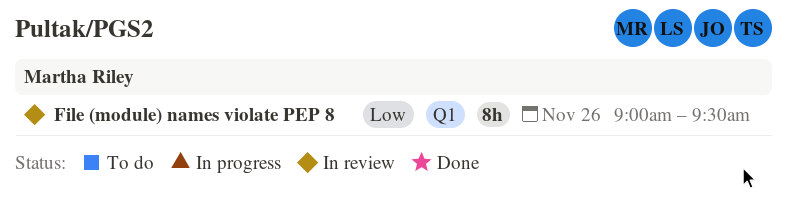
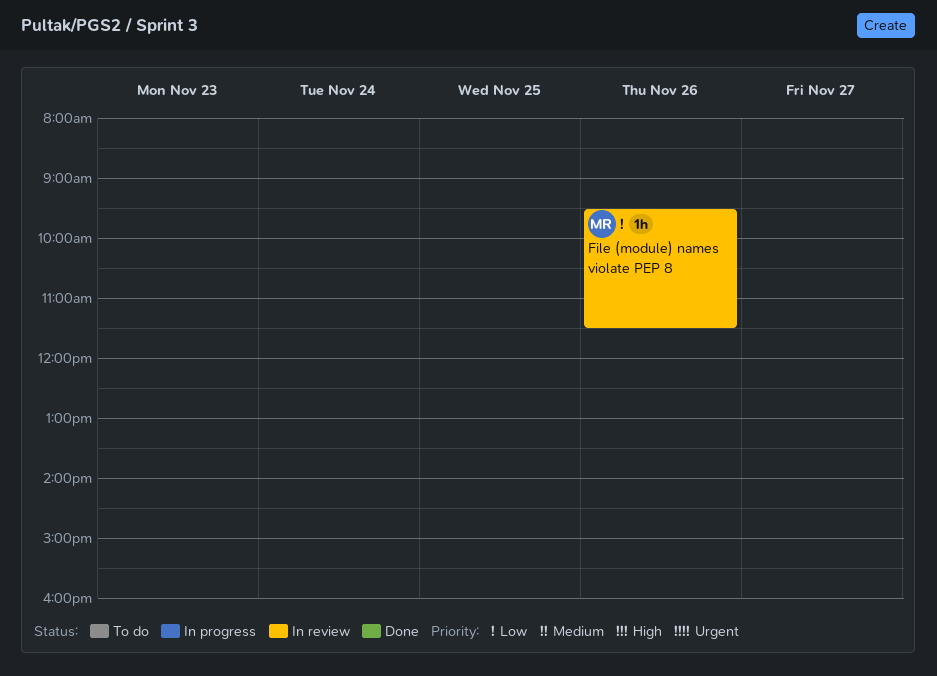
File (module) names violate PEP 8, estimate: 8h -> 1h
File (module) names violate PEP 8, begins: 09:00 -> 09:30
File (module) names violate PEP 8, ends: 09:30 -> 11:30

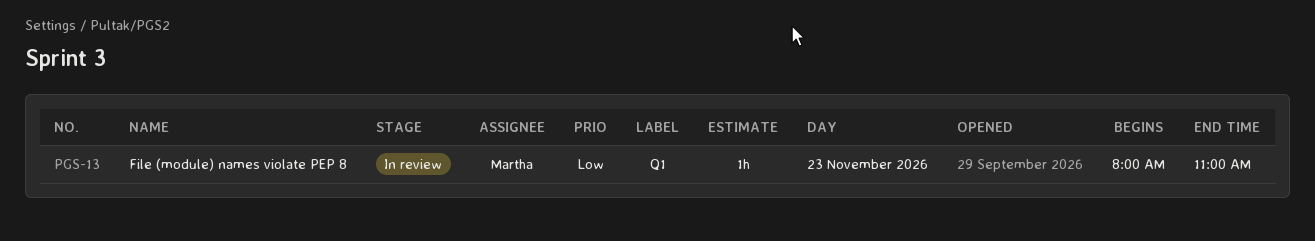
File (module) names violate PEP 8, day: Nov 26 -> Nov 23
File (module) names violate PEP 8, begins: 09:30 -> 08:00
File (module) names violate PEP 8, ends: 11:30 -> 11:00

